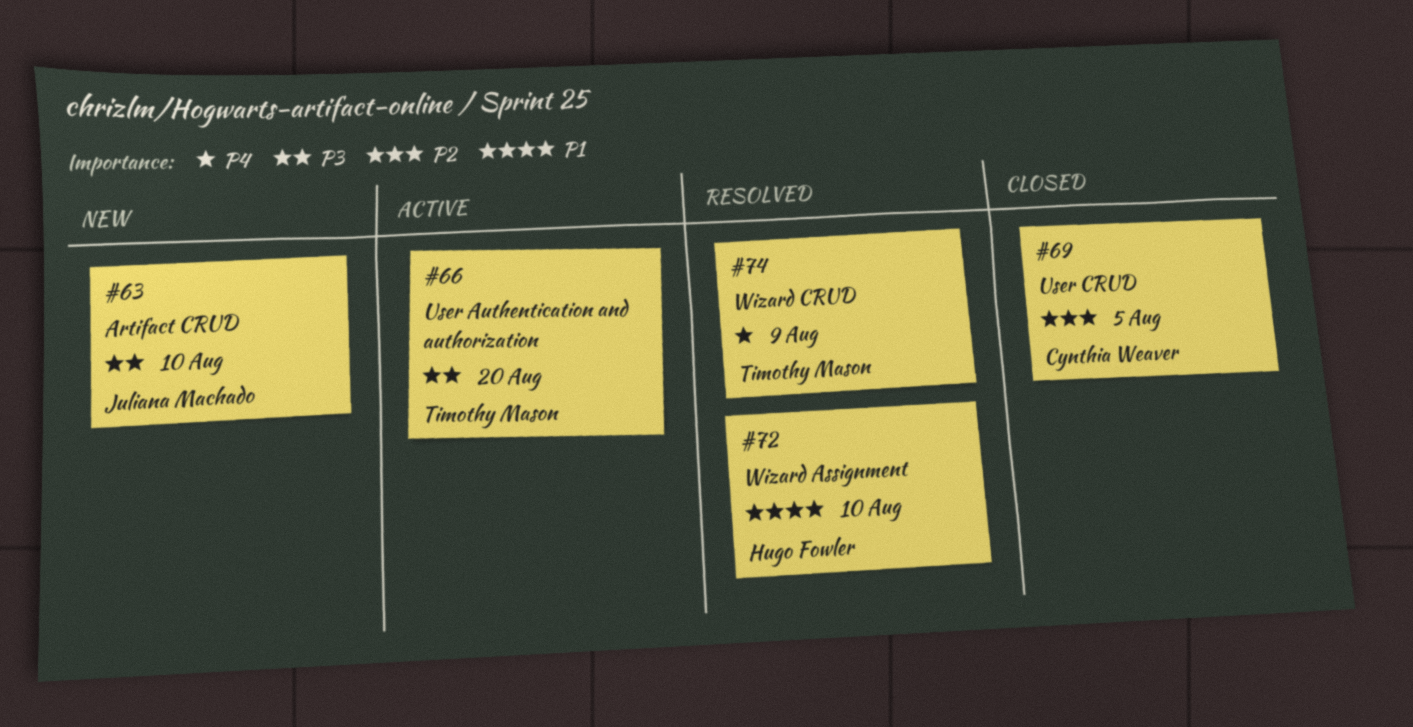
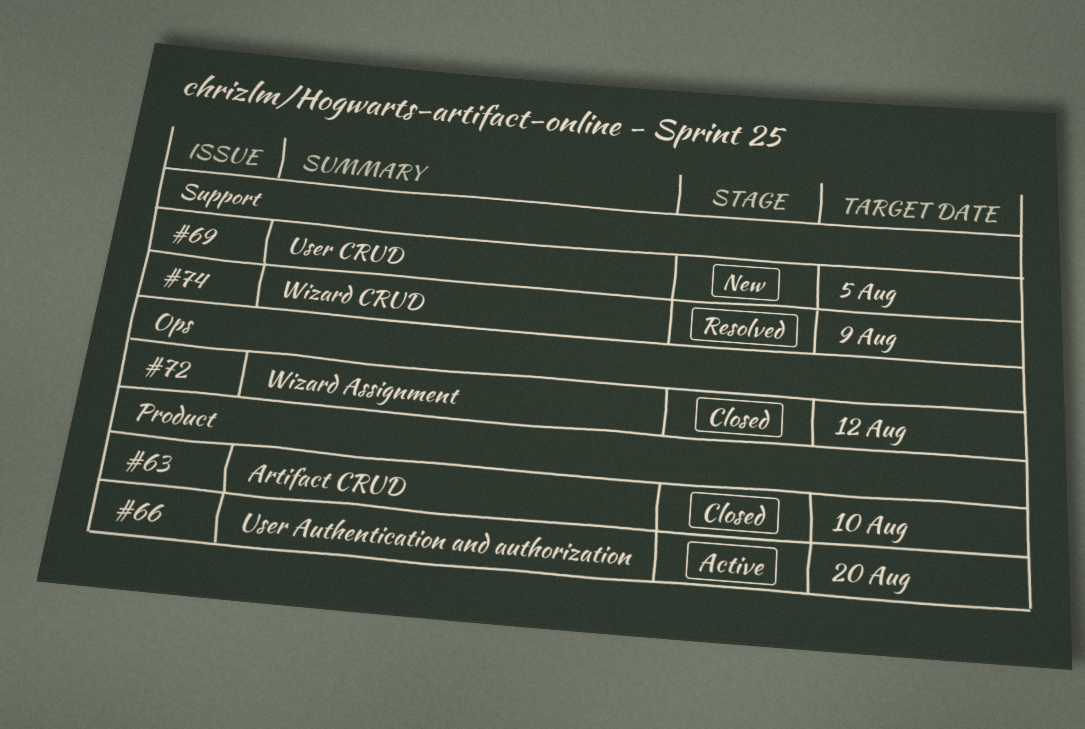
#63, status: New -> Closed
#69, status: Closed -> New
#72, status: Resolved -> Closed
#72, due: Aug 10 -> Aug 12

